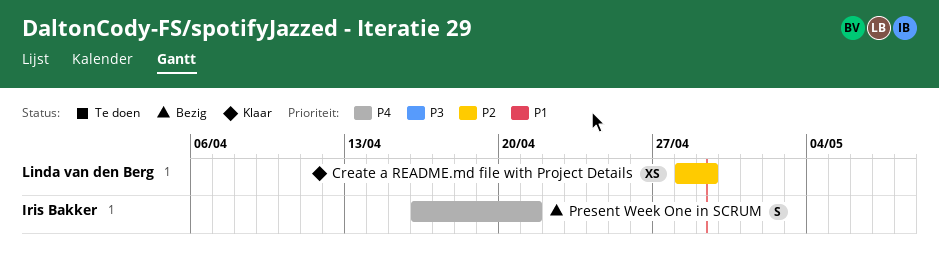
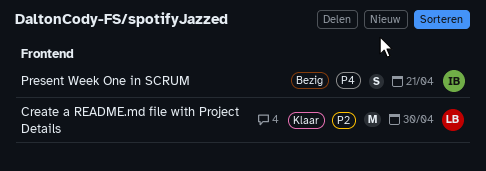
Create a README.md file with Project Details, estimate: XS -> M
Create a README.md file with Project Details, due: Apr 29 -> Apr 30

